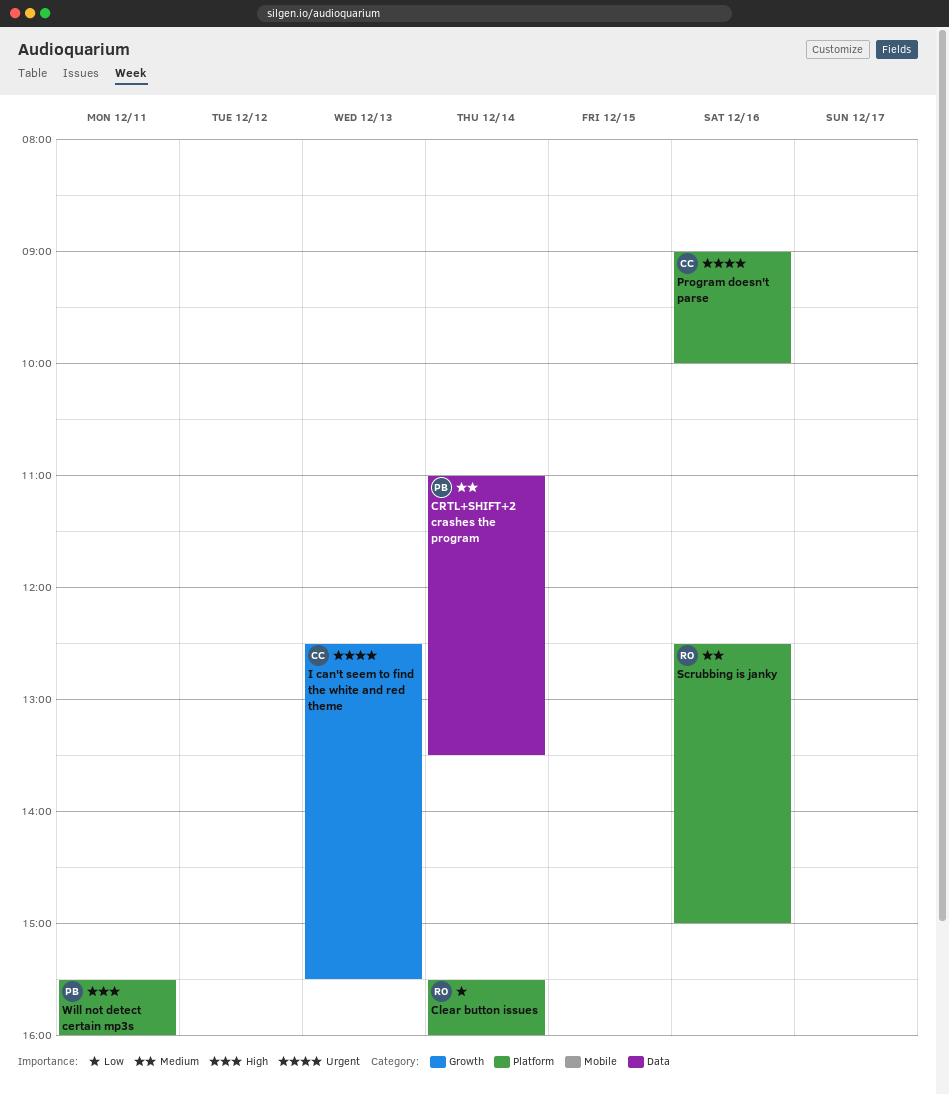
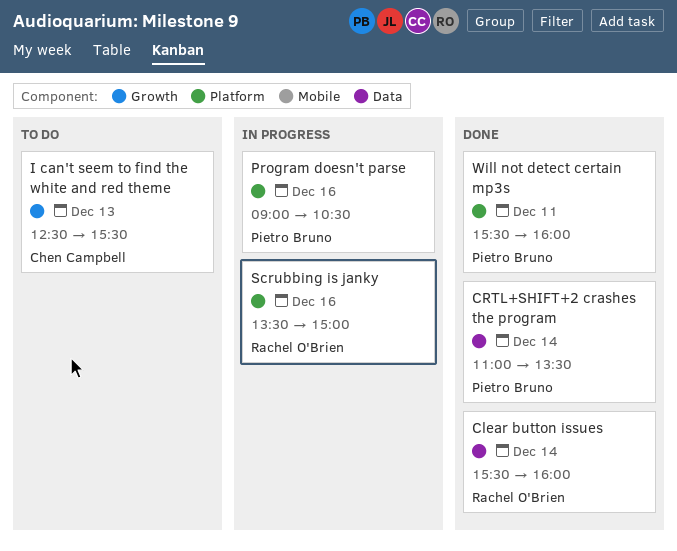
Clear button issues, label: Platform -> Data
Program doesn't parse, owner: Chen Campbell -> Pietro Bruno
Program doesn't parse, ends: 10:00 -> 10:30
Scrubbing is janky, begins: 12:30 -> 13:30

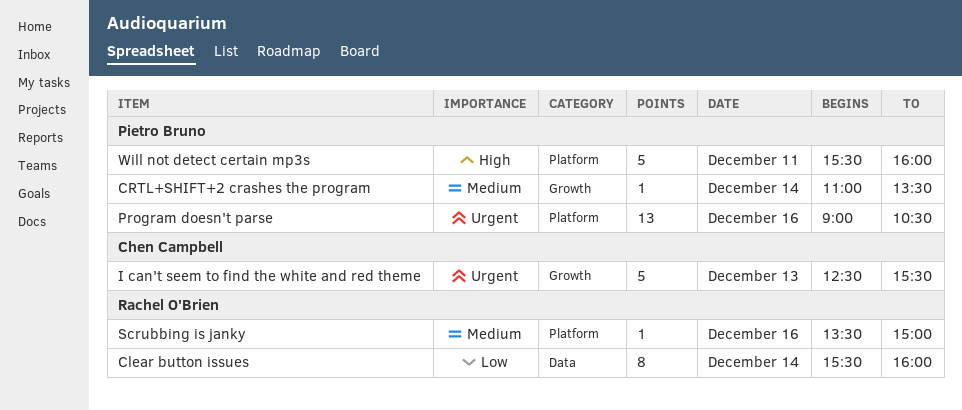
CRTL+SHIFT+2 crashes the program, label: Data -> Growth

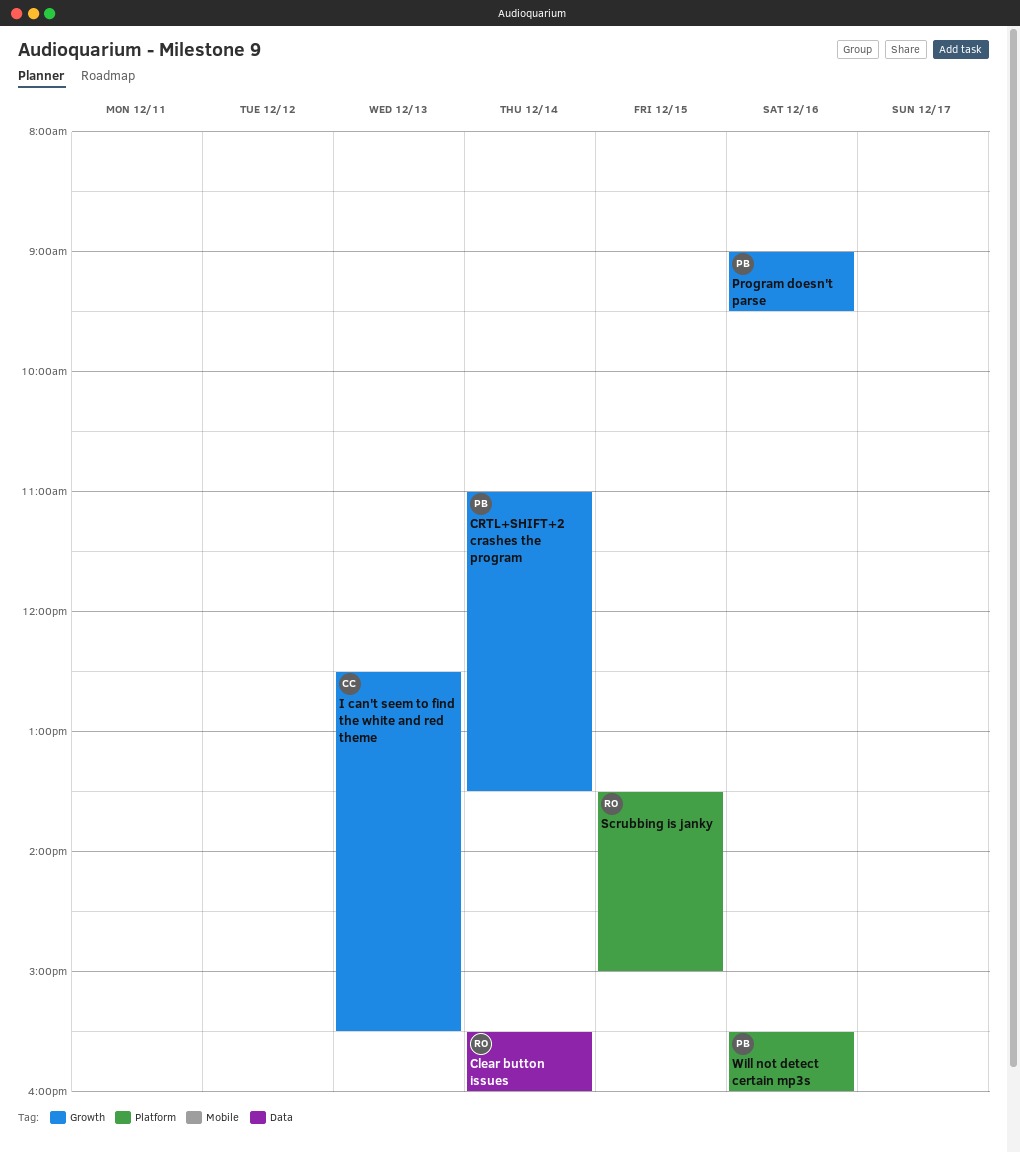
Program doesn't parse, label: Platform -> Growth
Program doesn't parse, ends: 10:30 -> 09:30
Scrubbing is janky, day: Dec 16 -> Dec 15
Will not detect certain mp3s, day: Dec 11 -> Dec 16

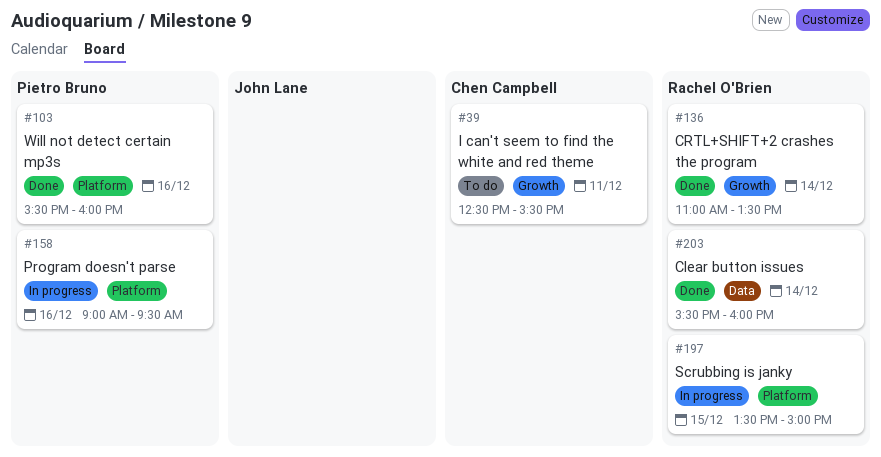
CRTL+SHIFT+2 crashes the program, owner: Pietro Bruno -> Rachel O'Brien
I can't seem to find the white and red theme, day: Dec 13 -> Dec 11
Program doesn't parse, label: Growth -> Platform

